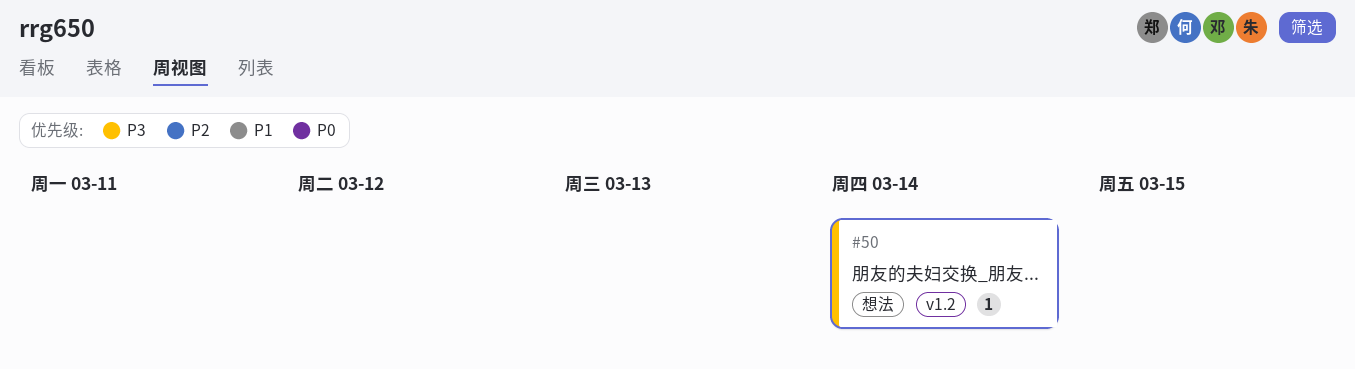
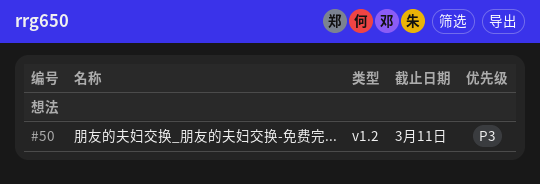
#50, due: Mar 14 -> Mar 11

